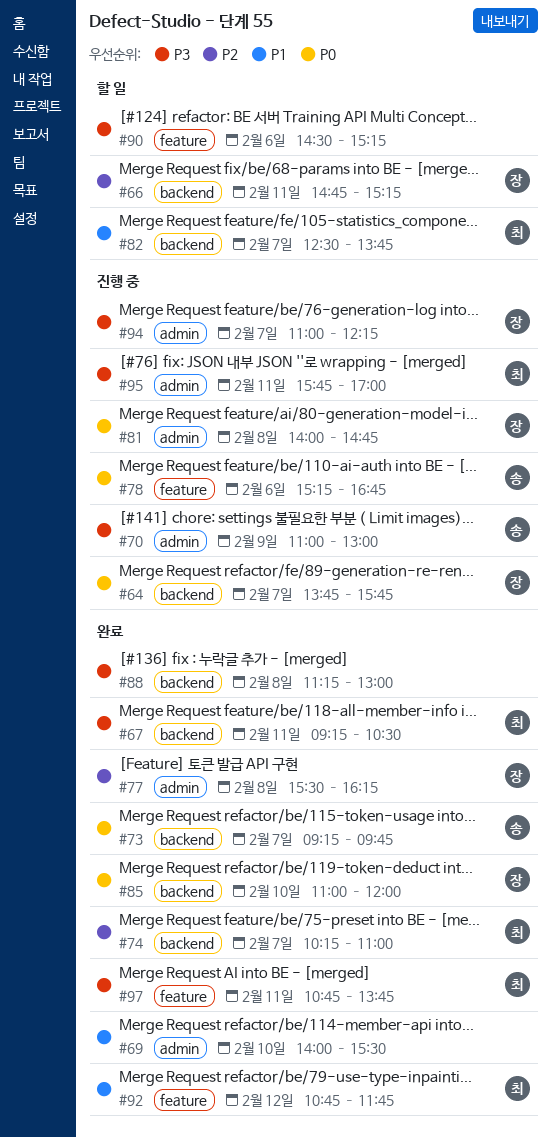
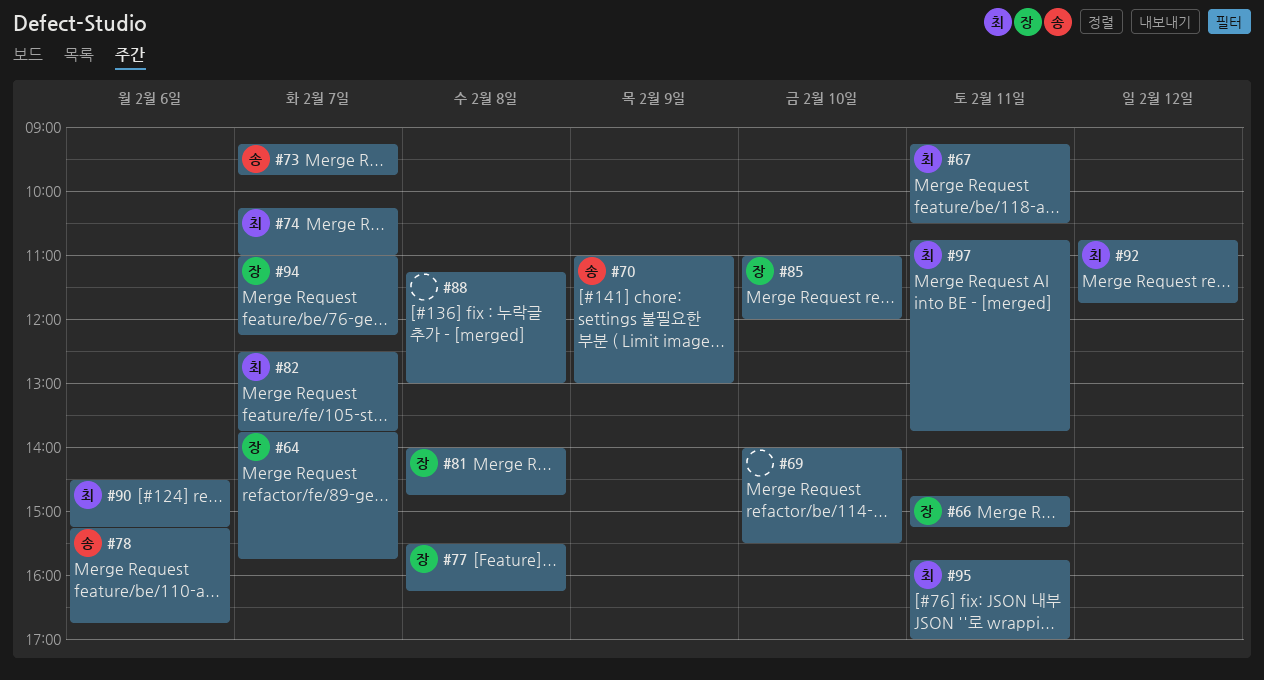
#90, owner: none -> 최

